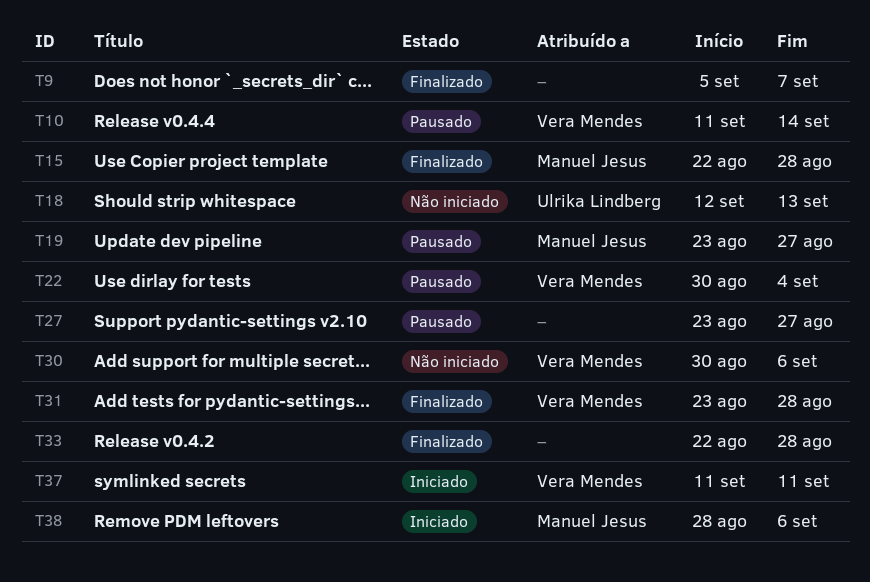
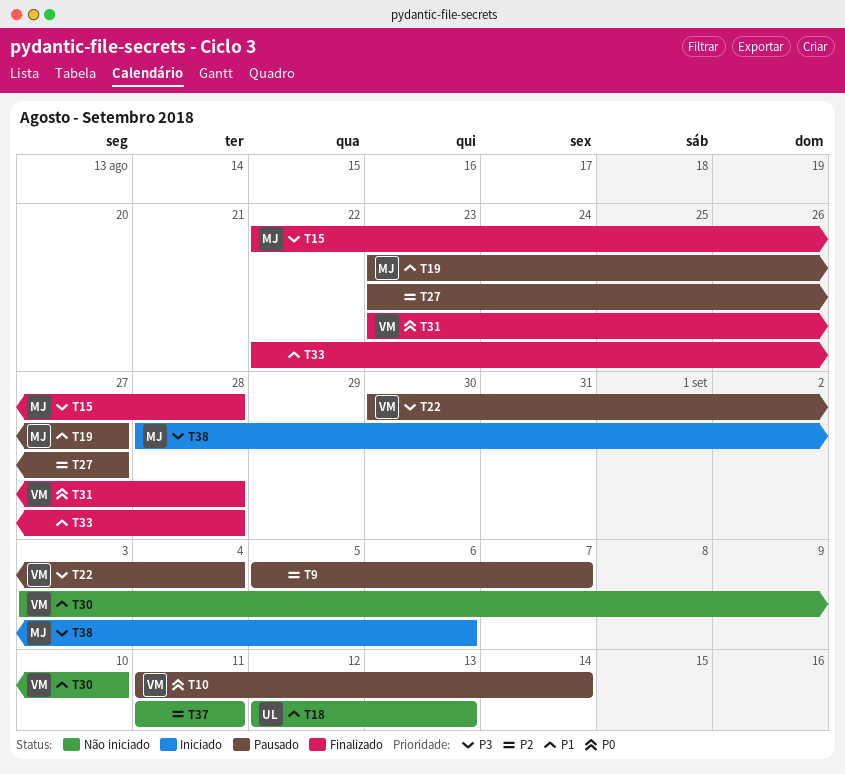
T9, status: Finalizado -> Pausado
T30, start: Aug 30 -> Sep 3
T30, due: Sep 6 -> Sep 10
T37, status: Iniciado -> Não iniciado
T37, owner: Vera Mendes -> none

